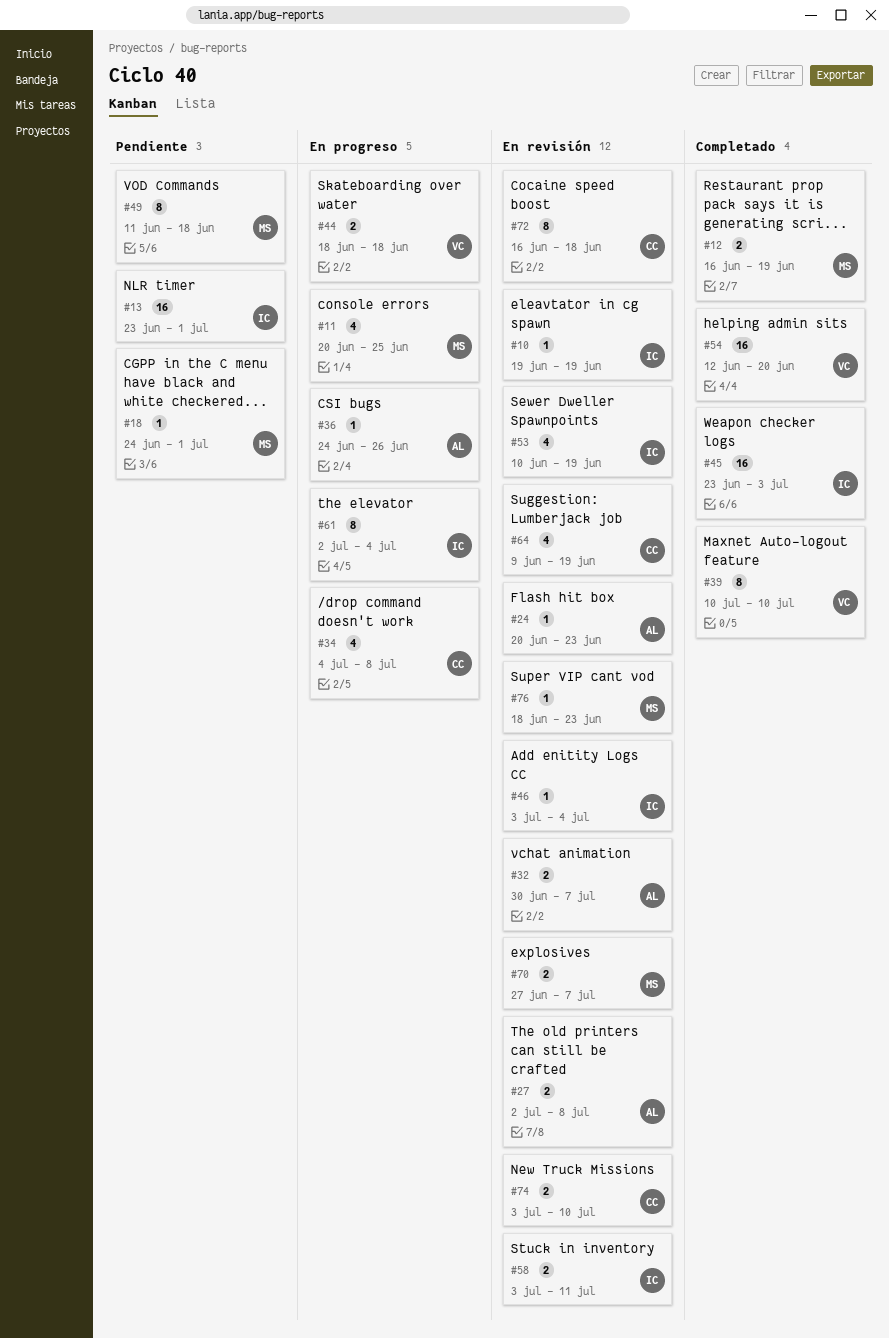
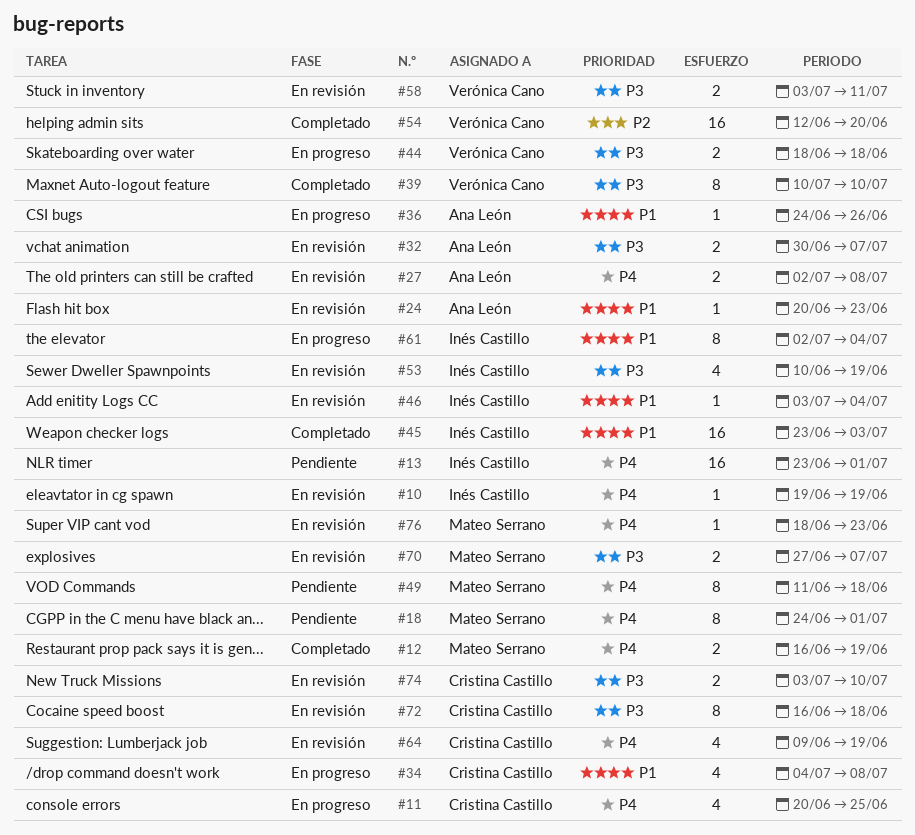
#11, owner: Mateo Serrano -> Cristina Castillo
#18, estimate: 1 -> 8
#58, owner: Inés Castillo -> Verónica Cano

